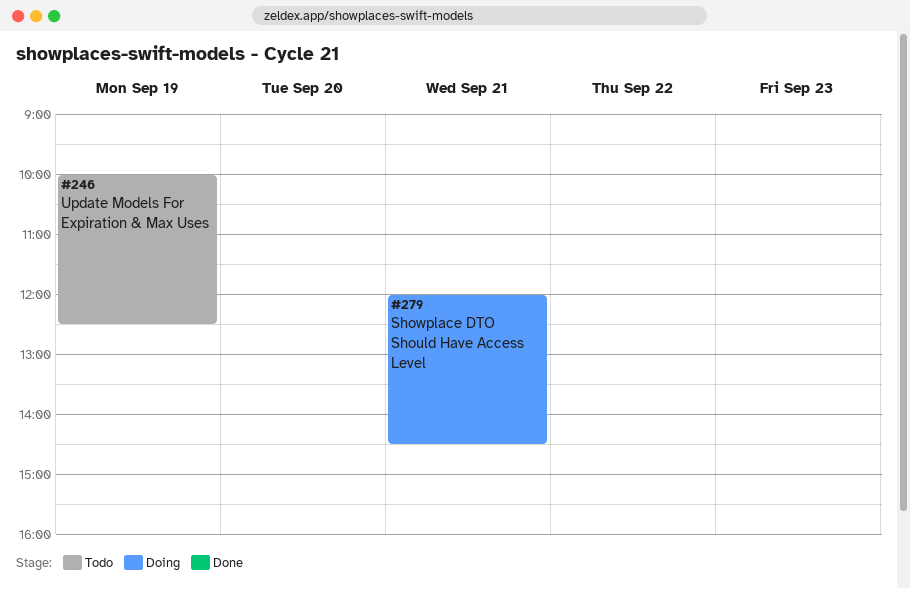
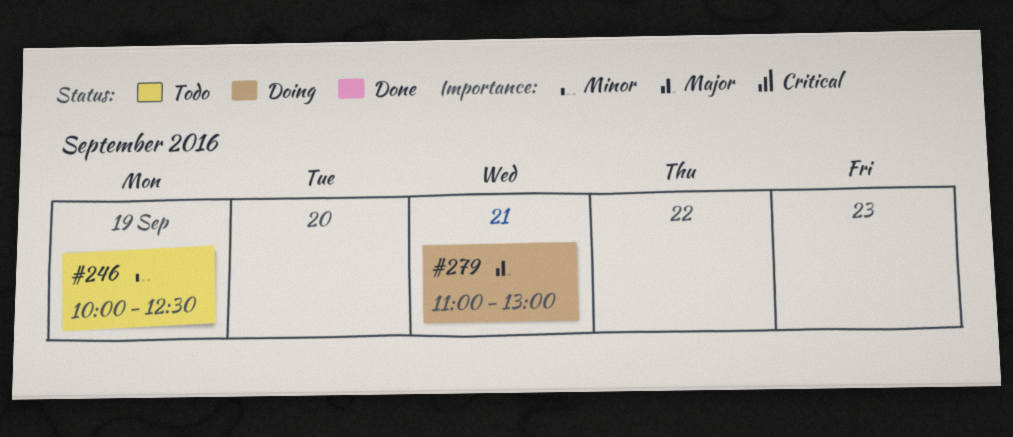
#279, begins: 12:00 -> 11:00
#279, ends: 14:30 -> 13:00

